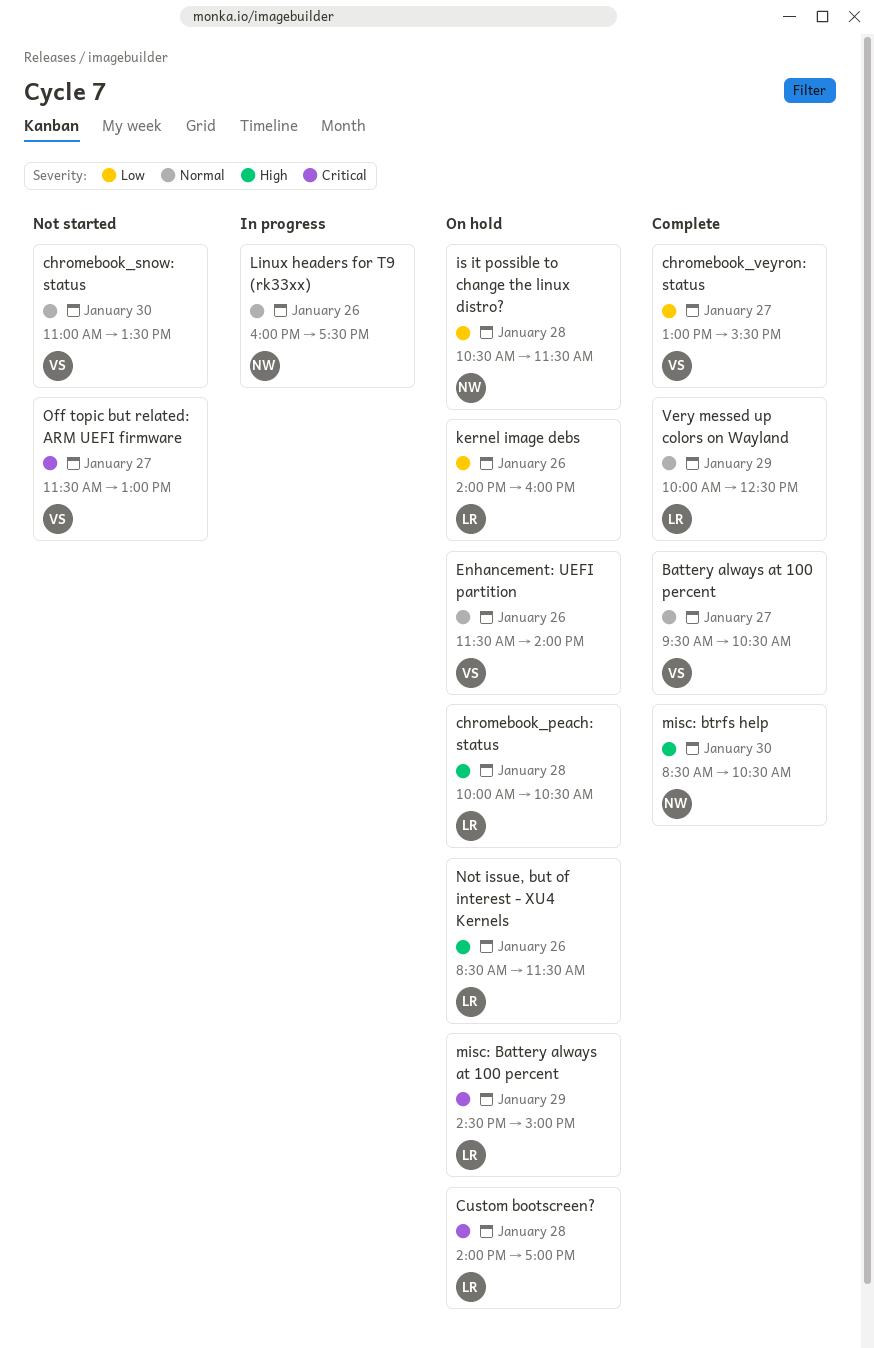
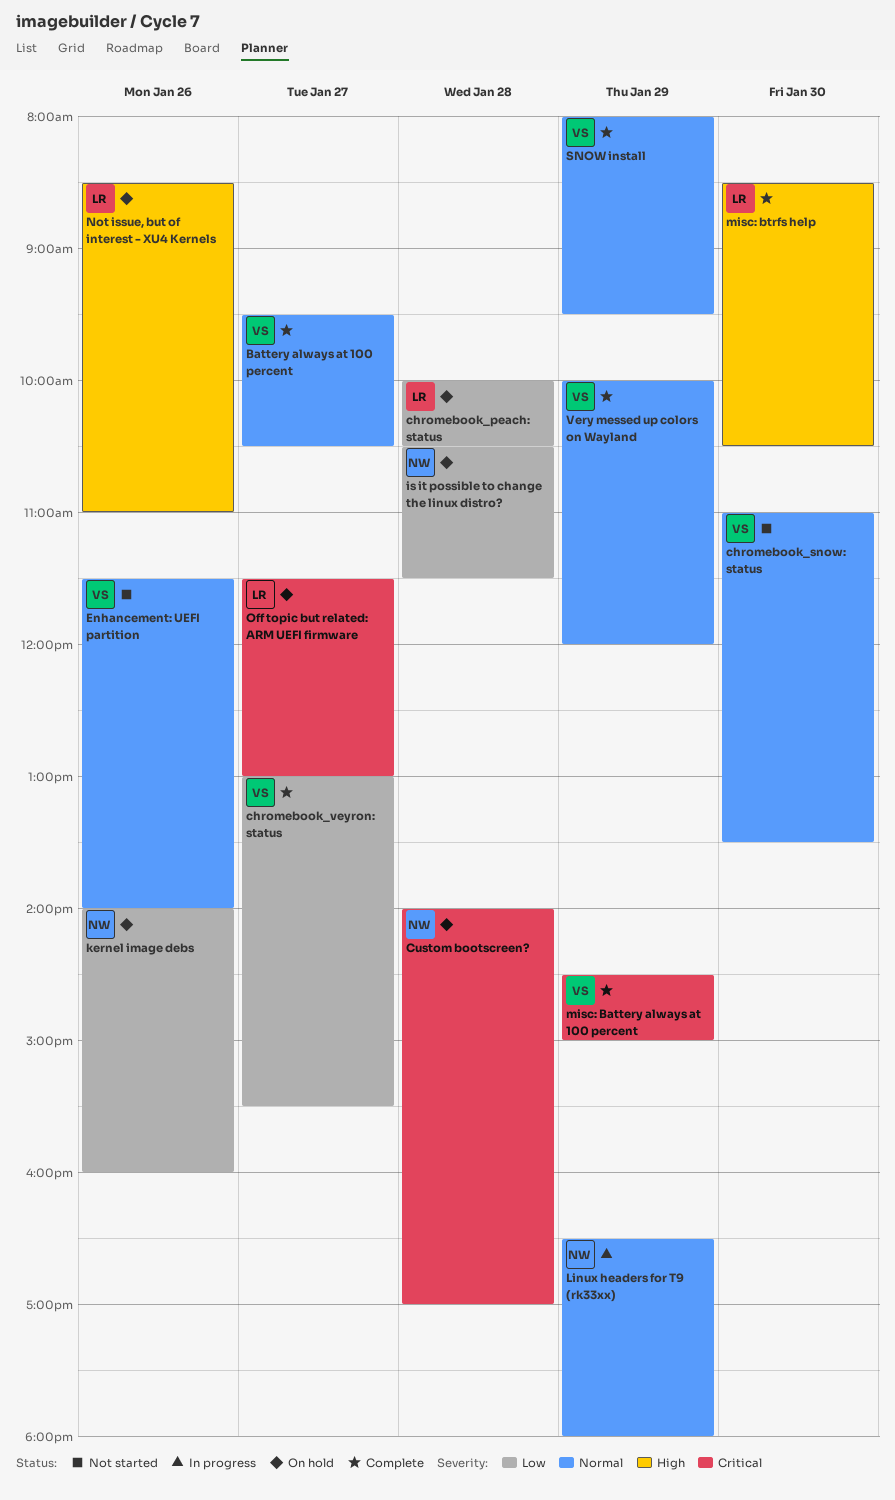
chromebook_peach: status, priority: High -> Low
Custom bootscreen?, owner: LR -> NW
Enhancement: UEFI partition, status: On hold -> Not started
kernel image debs, owner: LR -> NW
Linux headers for T9 (rk33xx), day: Jan 26 -> Jan 29
Linux headers for T9 (rk33xx), begins: 16:00 -> 16:30
Linux headers for T9 (rk33xx), ends: 17:30 -> 18:00
misc: Battery always at 100 percent, status: On hold -> Complete
misc: Battery always at 100 percent, owner: LR -> VS
misc: btrfs help, owner: NW -> LR
Not issue, but of interest - XU4 Kernels, ends: 11:30 -> 11:00
Off topic but related: ARM UEFI firmware, status: Not started -> On hold
Off topic but related: ARM UEFI firmware, owner: VS -> LR
SNOW install: none -> present
Very messed up colors on Wayland, owner: LR -> VS
Very messed up colors on Wayland, ends: 12:30 -> 12:00

